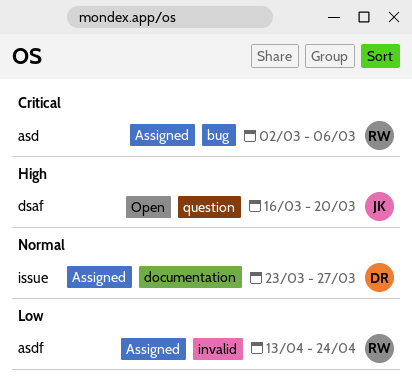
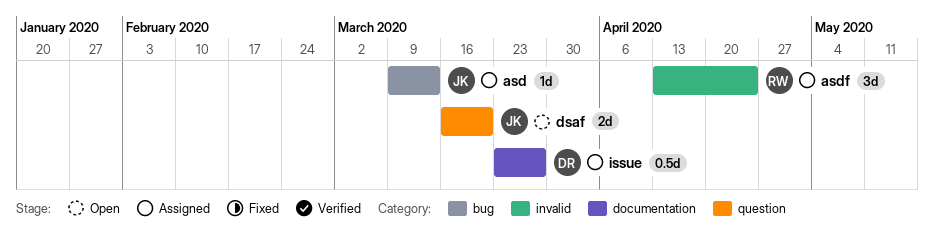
asd, owner: RW -> JK
asd, start: Mar 2 -> Mar 9
asd, due: Mar 6 -> Mar 13

